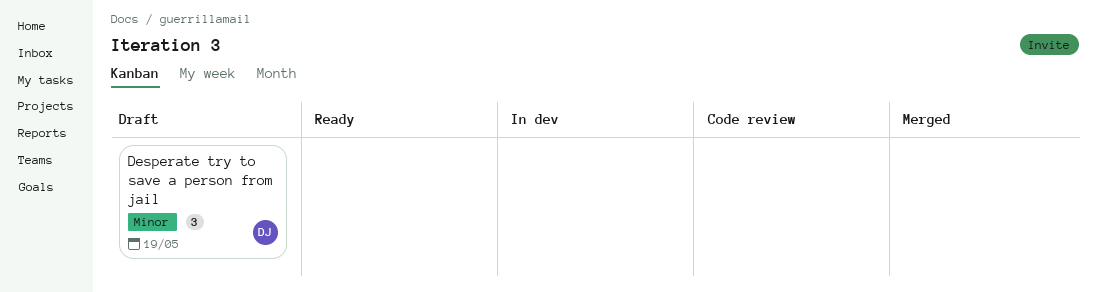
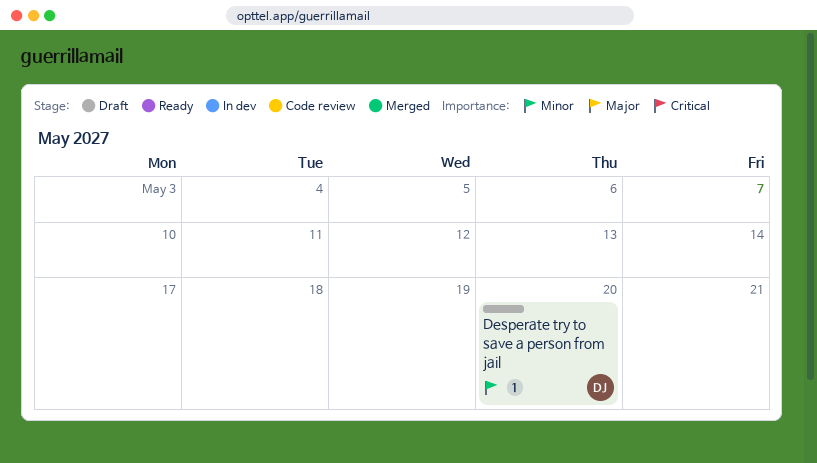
Desperate try to save a person from jail, estimate: 3 -> 1
Desperate try to save a person from jail, due: May 19 -> May 20

